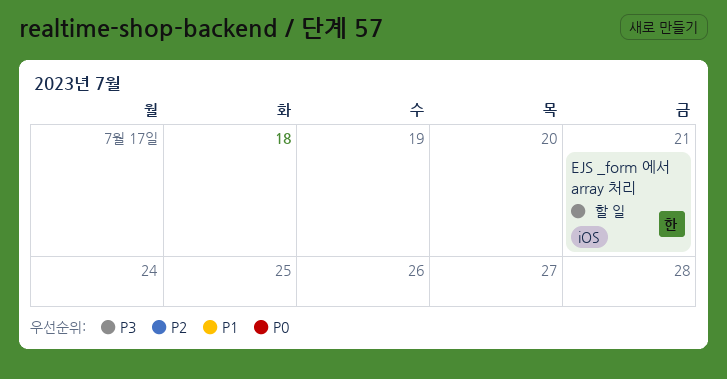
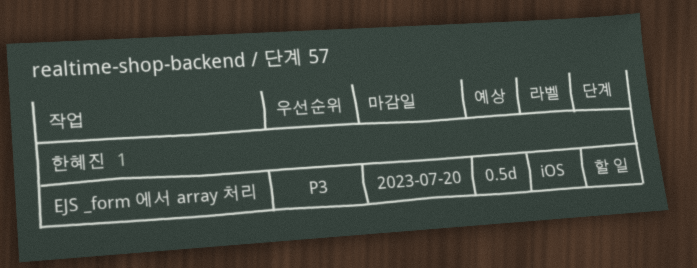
EJS _form 에서 array 처리, due: Jul 21 -> Jul 20

